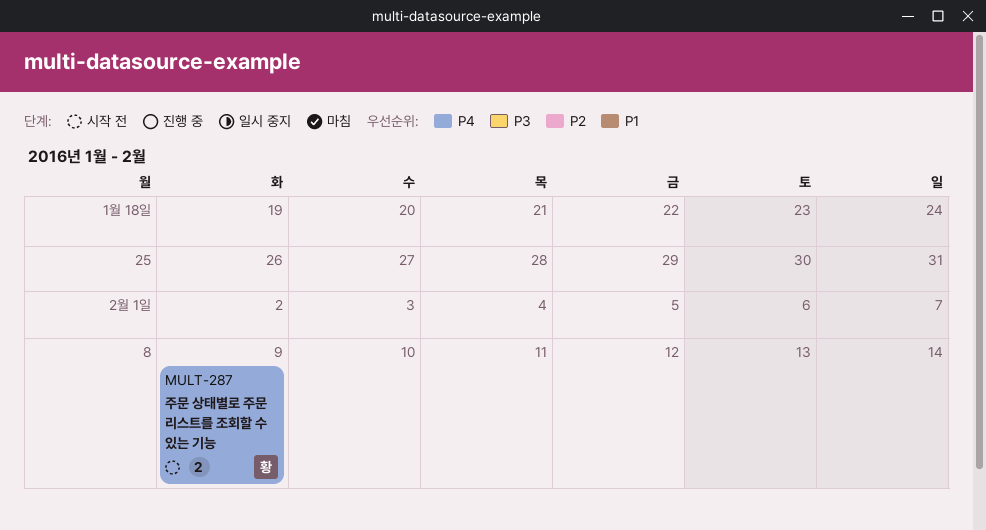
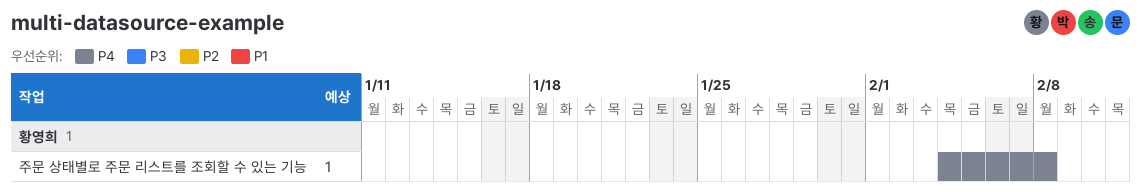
주문 상태별로 주문 리스트를 조회할 수 있는 기능, estimate: 2 -> 1
주문 상태별로 주문 리스트를 조회할 수 있는 기능, due: Feb 9 -> Feb 8

